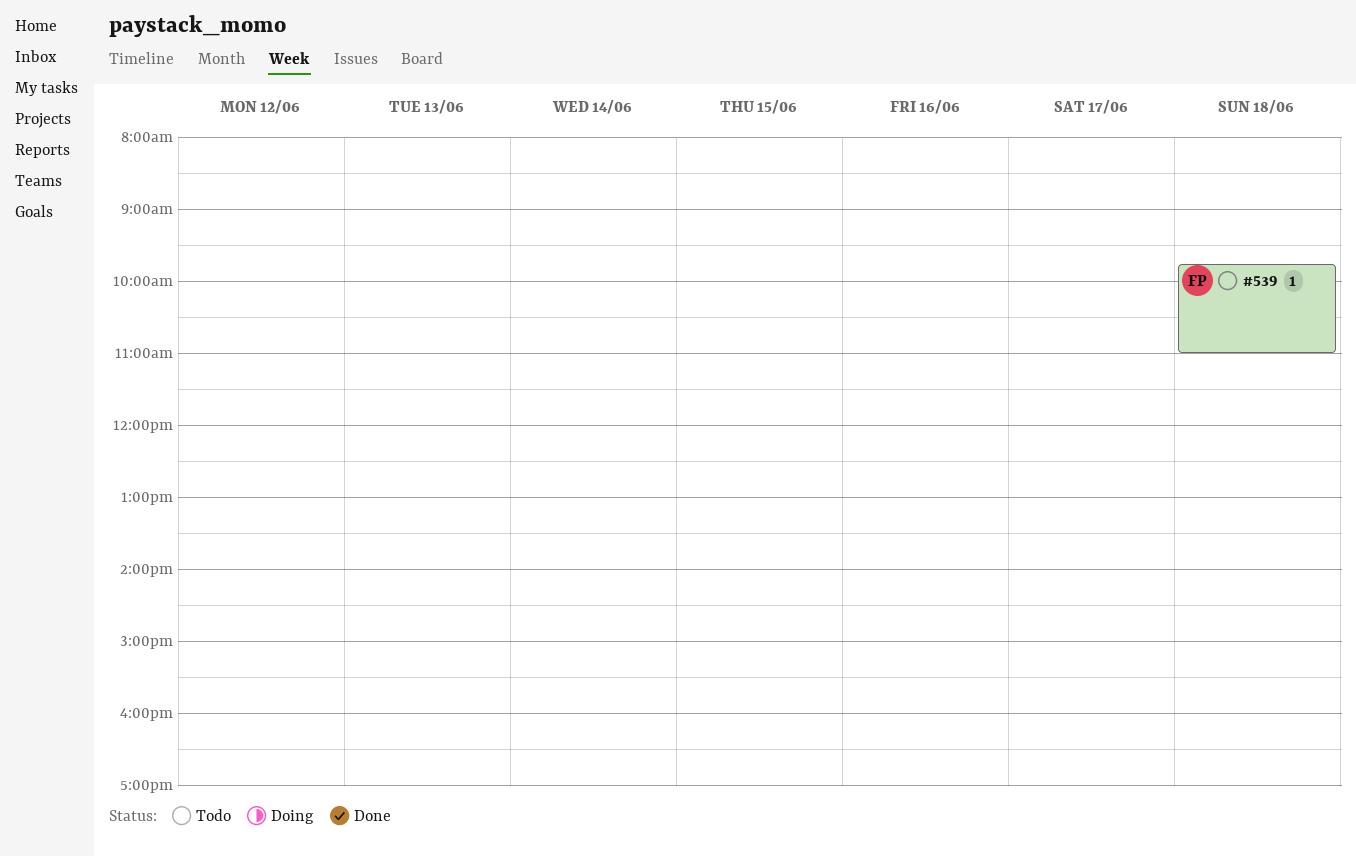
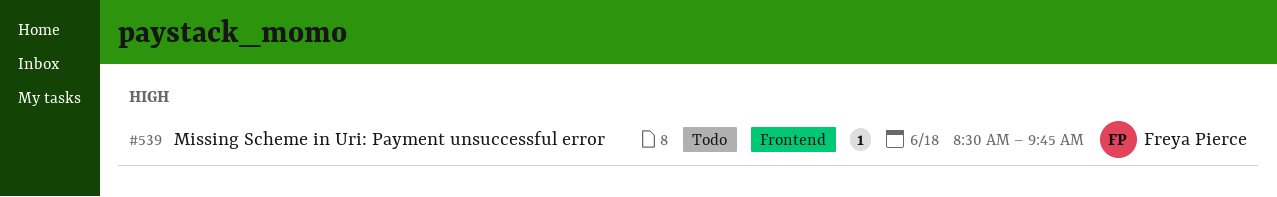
#539, begins: 09:45 -> 08:30
#539, ends: 11:00 -> 09:45

